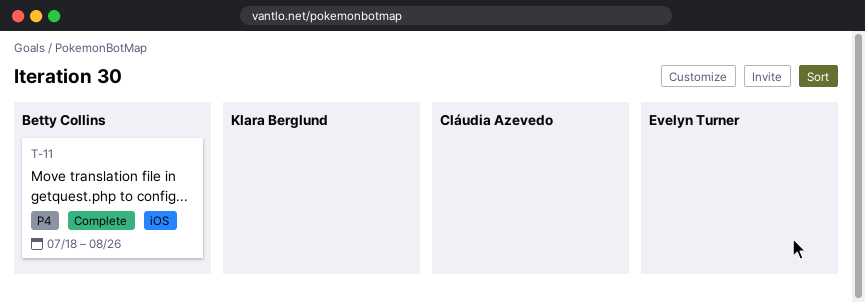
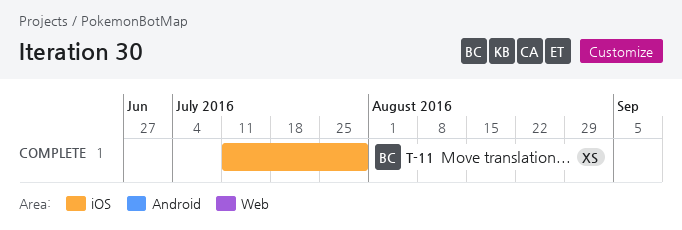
T-11, start: Jul 18 -> Jul 11
T-11, due: Aug 26 -> Jul 29

